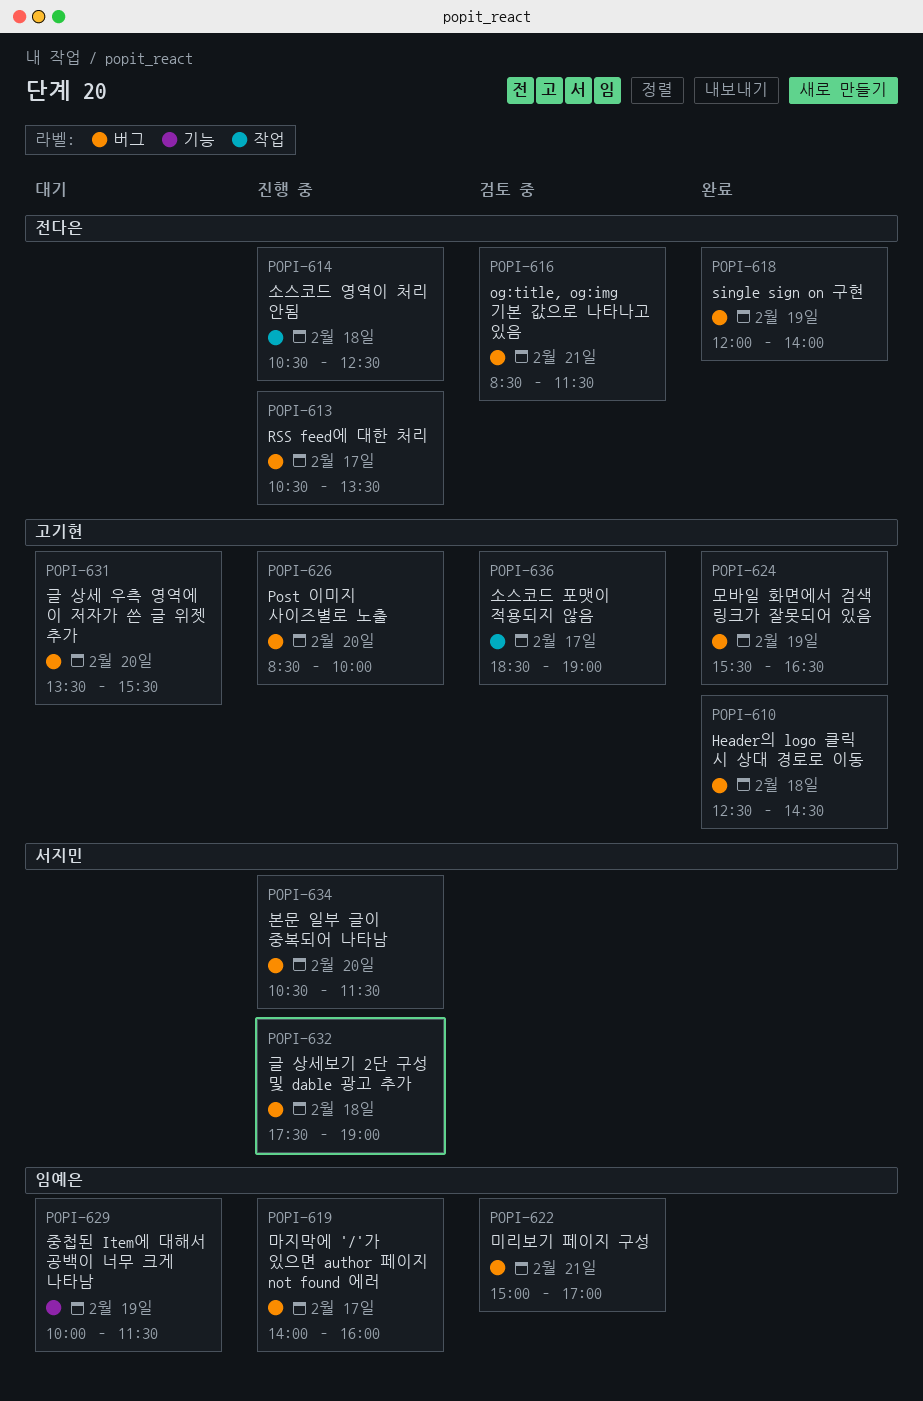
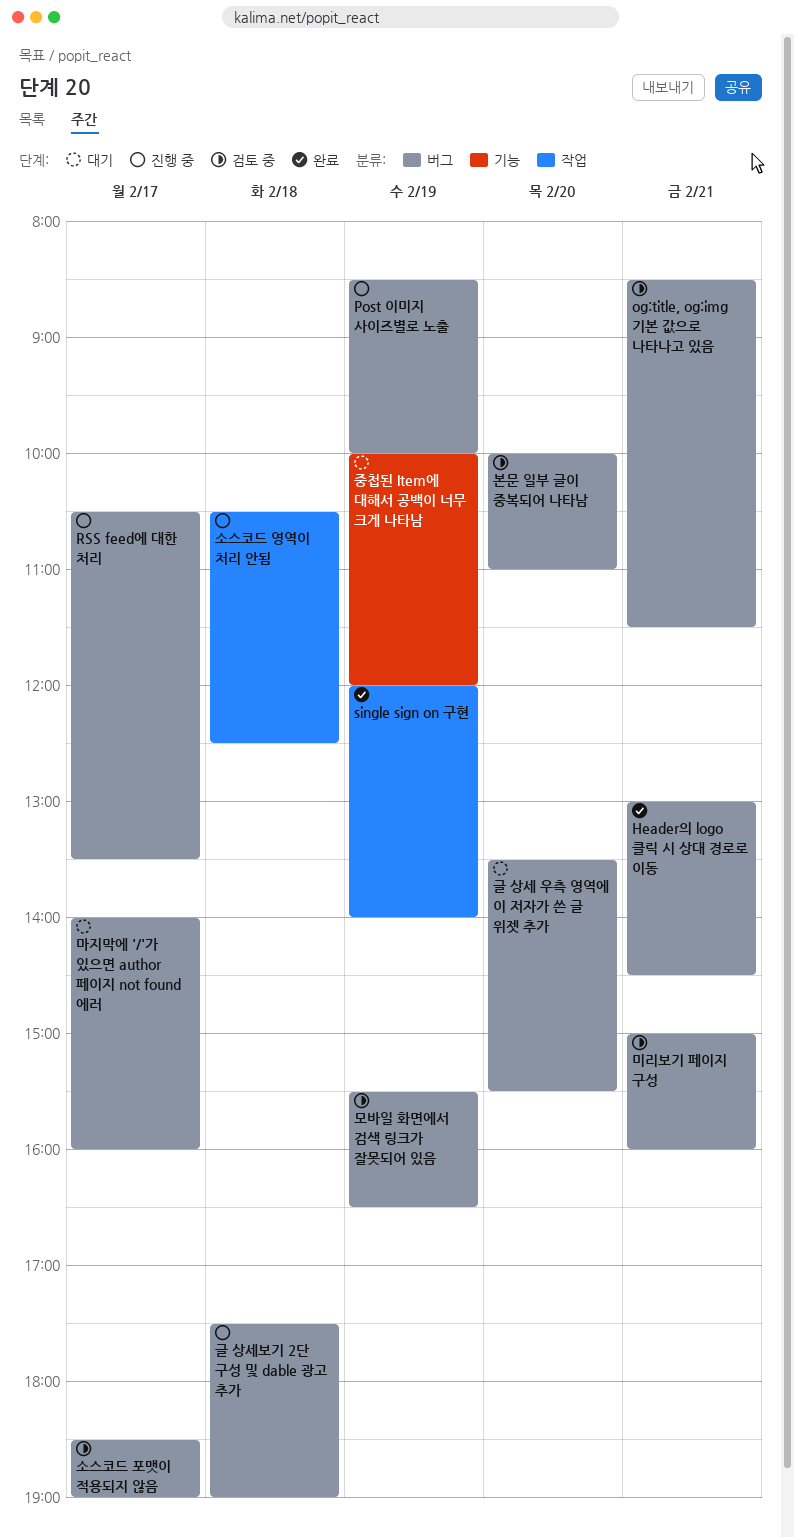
Header의 logo 클릭 시 상대 경로로 이동, day: Feb 18 -> Feb 21
Header의 logo 클릭 시 상대 경로로 이동, begins: 12:30 -> 13:00
Post 이미지 사이즈별로 노출, day: Feb 20 -> Feb 19
single sign on 구현, label: 버그 -> 작업
마지막에 '/'가 있으면 author 페이지 not found 에러, status: 진행 중 -> 대기
모바일 화면에서 검색 링크가 잘못되어 있음, status: 완료 -> 검토 중
미리보기 페이지 구성, ends: 17:00 -> 16:00
본문 일부 글이 중복되어 나타남, status: 진행 중 -> 검토 중
본문 일부 글이 중복되어 나타남, begins: 10:30 -> 10:00
본문 일부 글이 중복되어 나타남, ends: 11:30 -> 11:00
소스코드 포맷이 적용되지 않음, label: 작업 -> 버그
중첩된 Item에 대해서 공백이 너무 크게 나타남, ends: 11:30 -> 12:00

